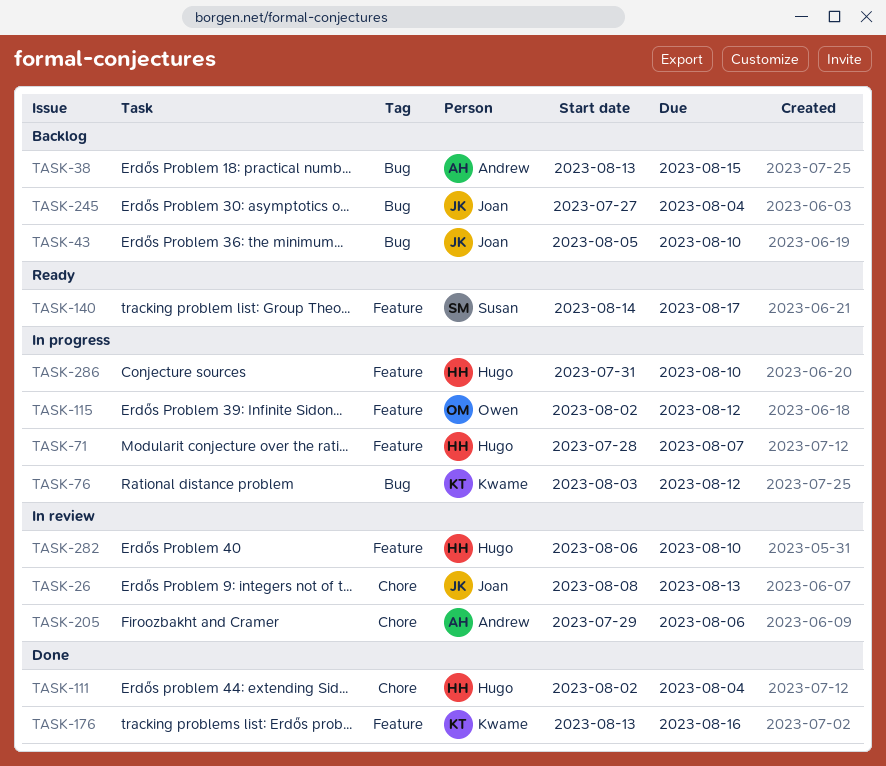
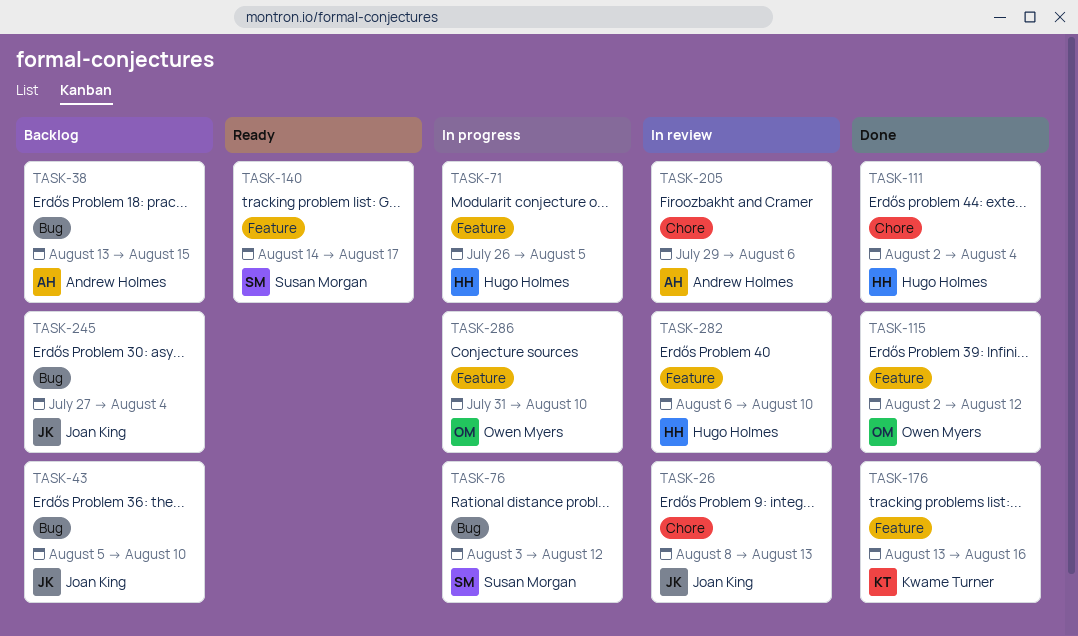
TASK-71, start: Jul 28 -> Jul 26
TASK-71, due: Aug 7 -> Aug 5
TASK-76, owner: Kwame Turner -> Susan Morgan
TASK-115, status: In progress -> Done
TASK-286, owner: Hugo Holmes -> Owen Myers

